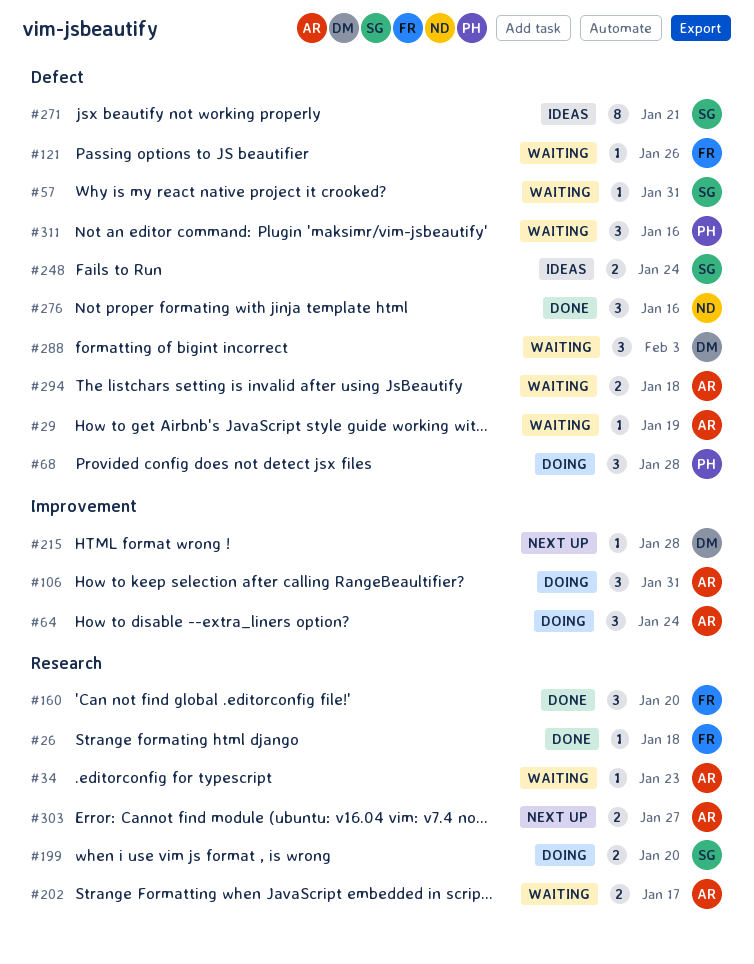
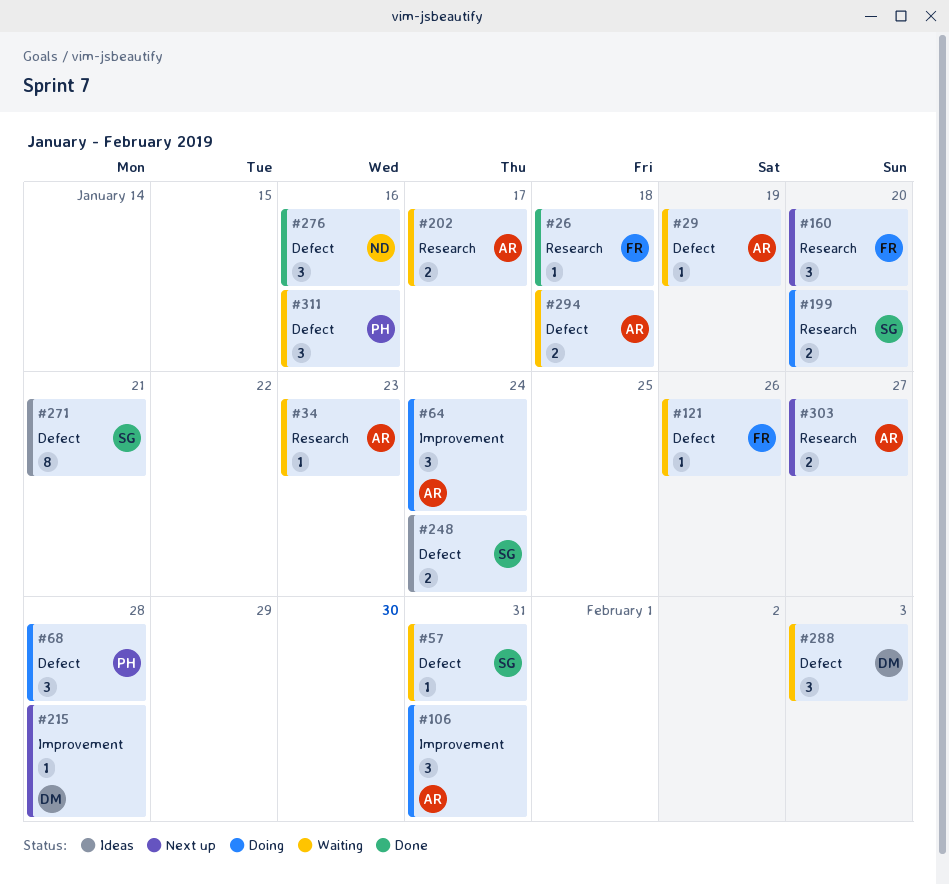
#160, status: Done -> Next up

